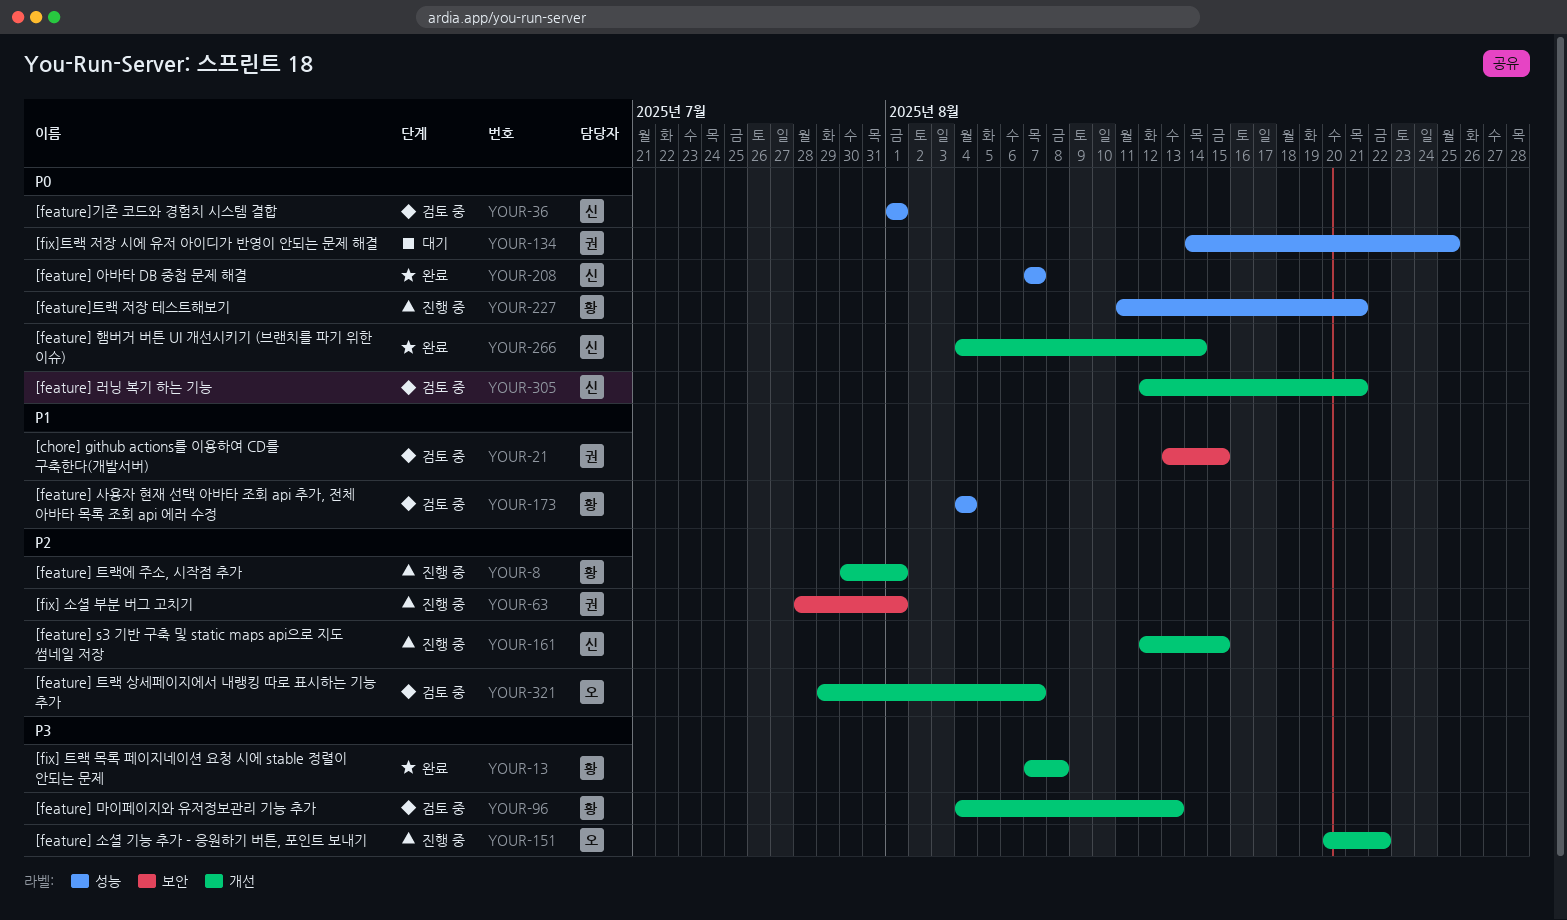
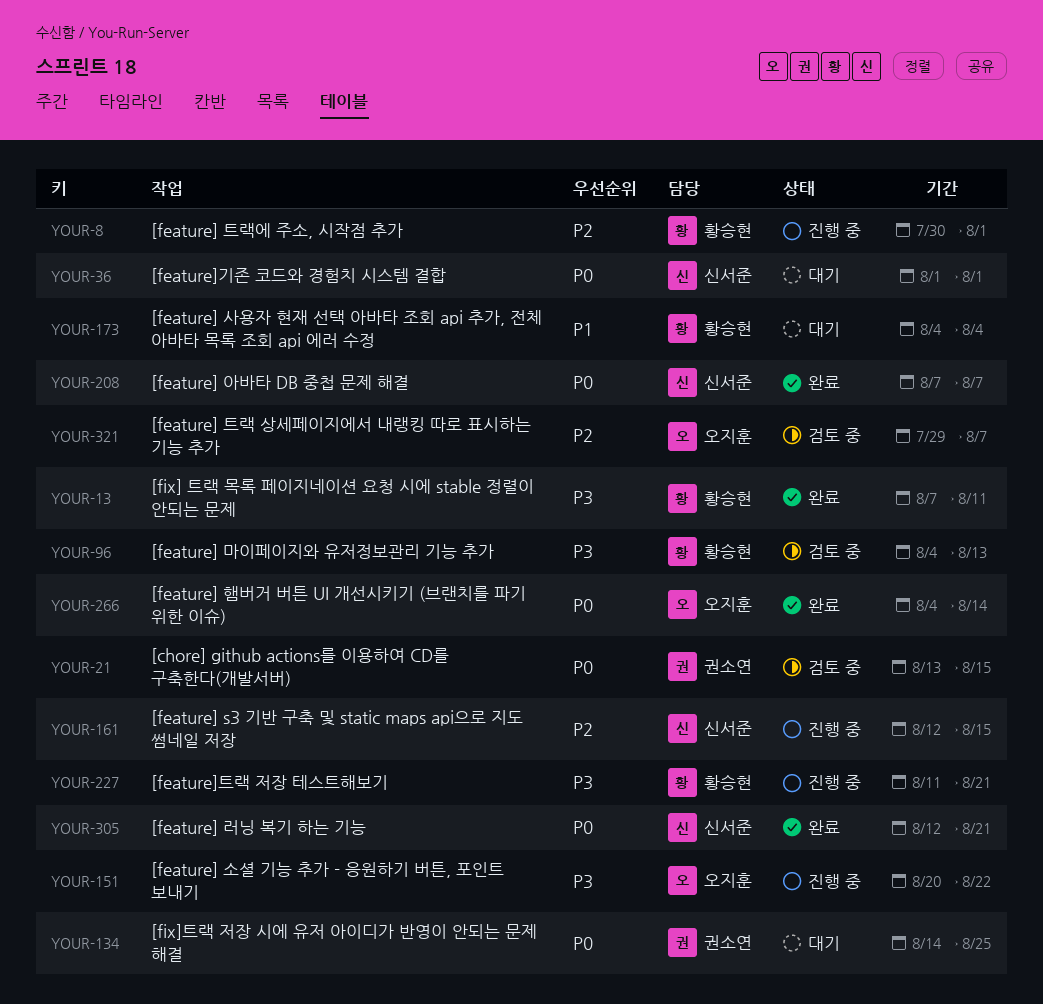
YOUR-13, due: Aug 8 -> Aug 11
YOUR-21, priority: P1 -> P0
YOUR-36, status: 검토 중 -> 대기
YOUR-63: present -> none
YOUR-173, status: 검토 중 -> 대기
YOUR-227, priority: P0 -> P3
YOUR-266, owner: 신서준 -> 오지훈
YOUR-305, status: 검토 중 -> 완료

